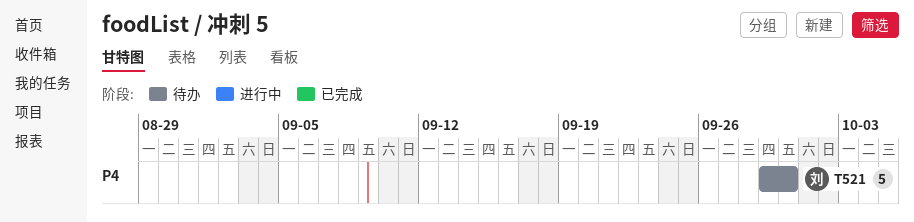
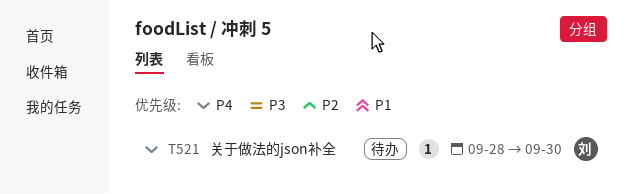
T521, estimate: 5 -> 1
T521, start: Sep 29 -> Sep 28

